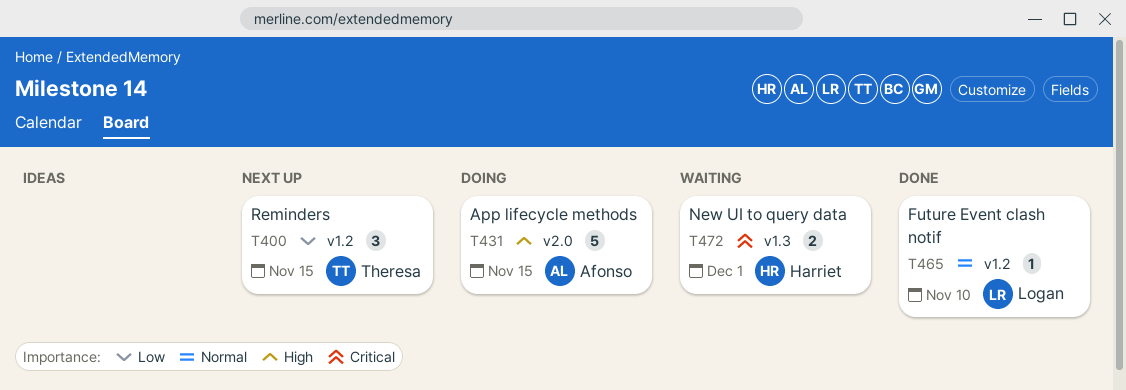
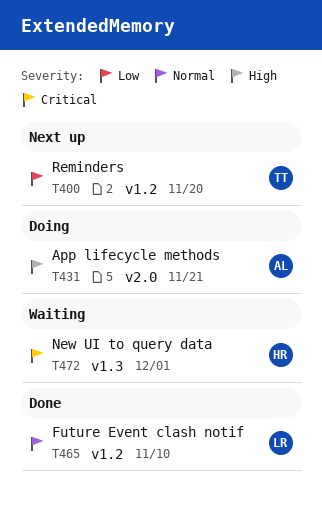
T400, due: Nov 15 -> Nov 20
T431, due: Nov 15 -> Nov 21

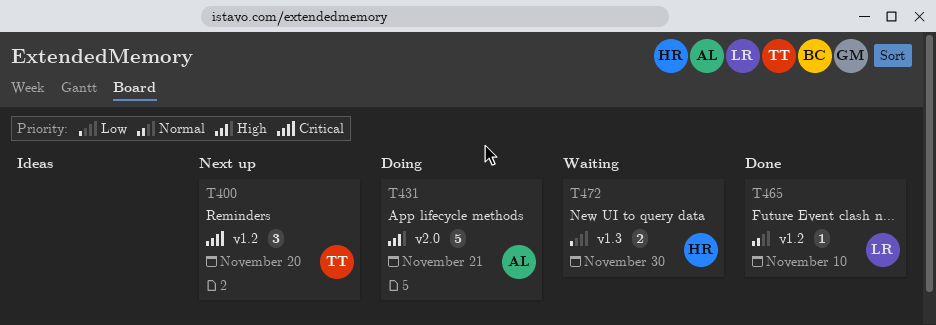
T400, priority: Low -> Critical
T472, priority: Critical -> Low
T472, due: Dec 1 -> Nov 30

